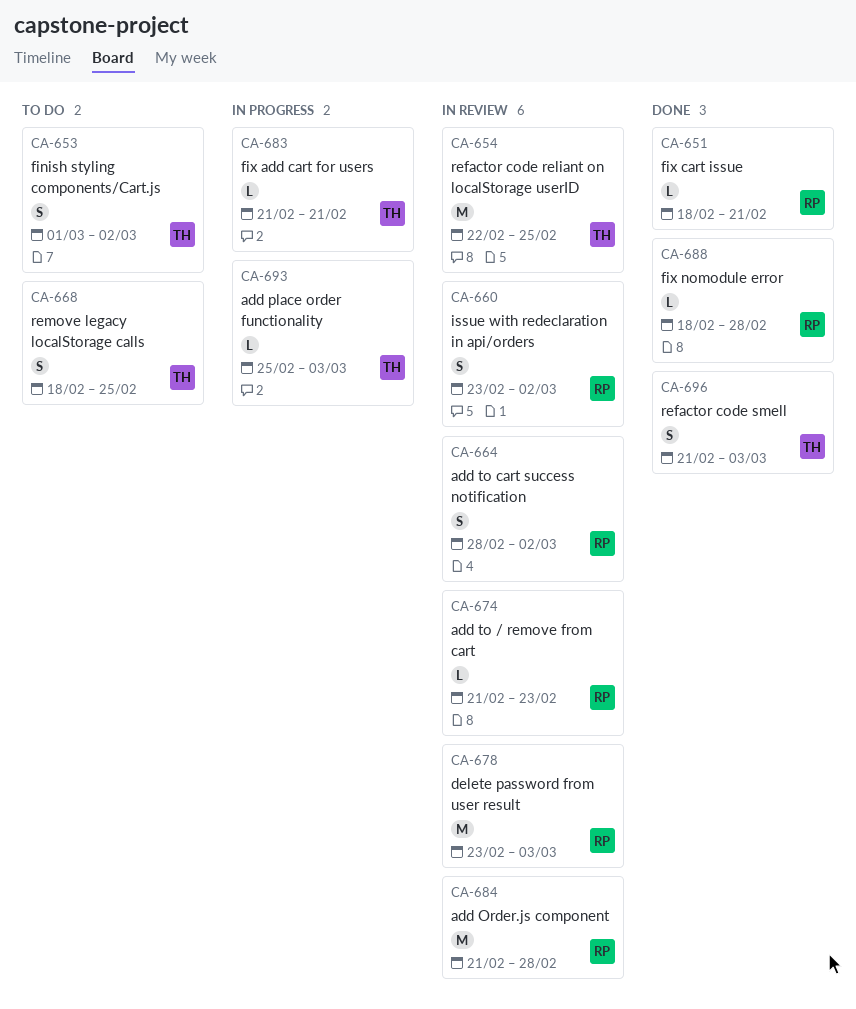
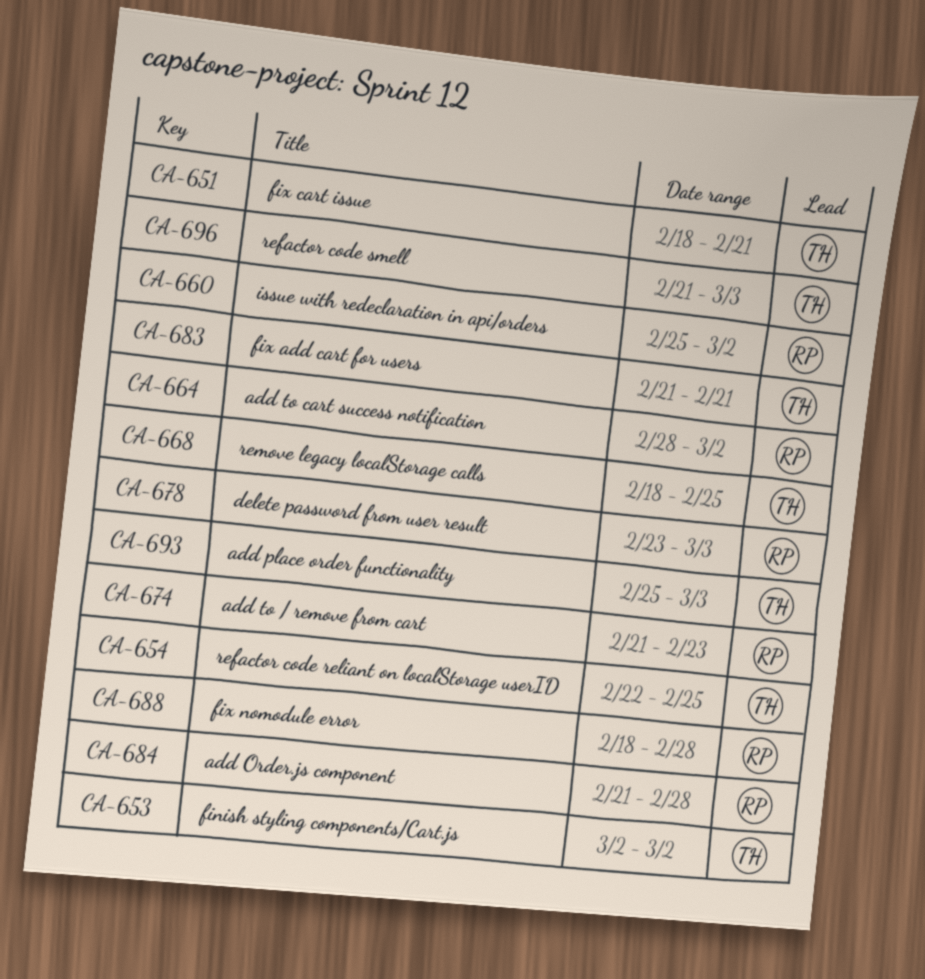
CA-651, owner: RP -> TH
CA-653, start: Mar 1 -> Mar 2
CA-660, start: Feb 23 -> Feb 25

